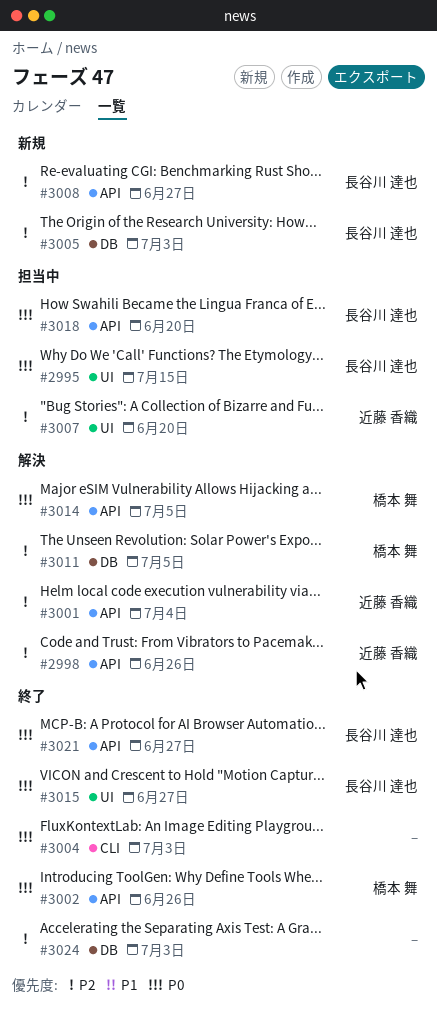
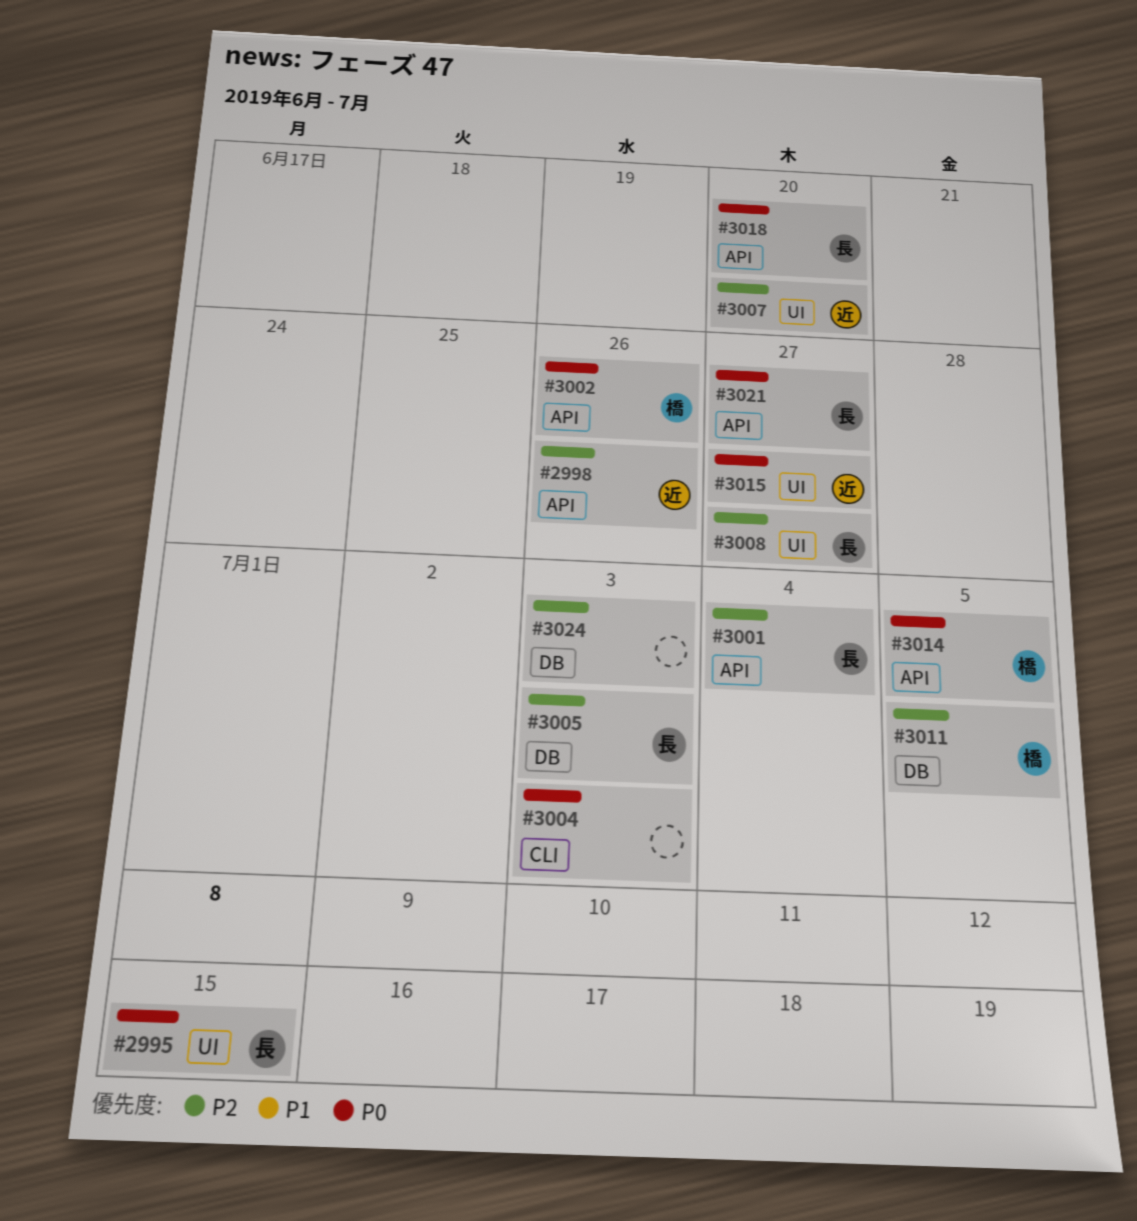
#3001, owner: 近藤 香織 -> 長谷川 達也
#3008, label: API -> UI
#3015, owner: 長谷川 達也 -> 近藤 香織

